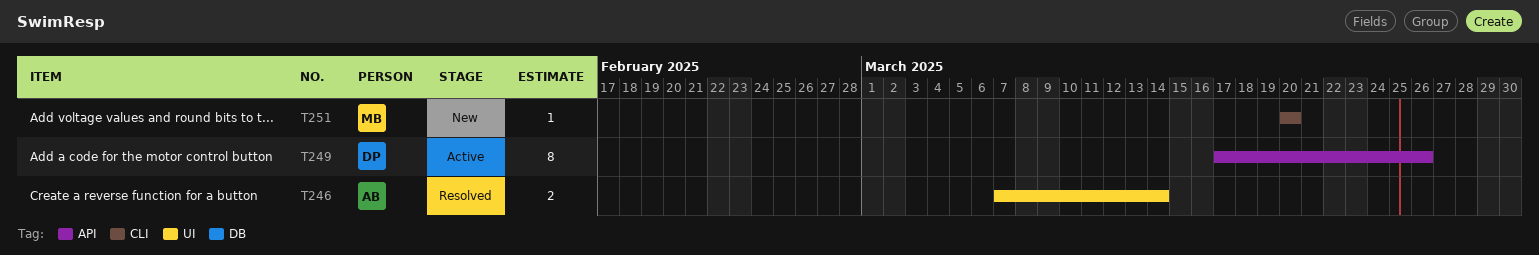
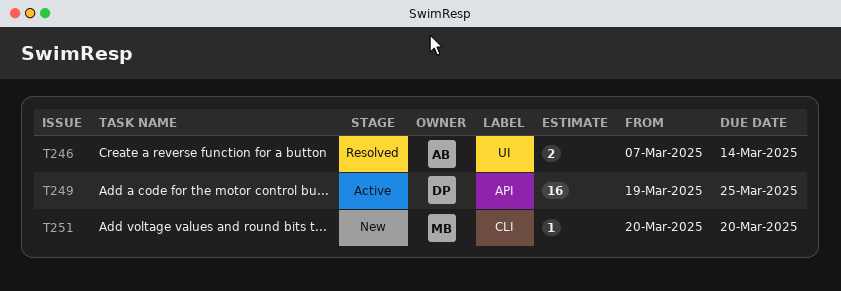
T249, estimate: 8 -> 16
T249, start: Mar 17 -> Mar 19
T249, due: Mar 26 -> Mar 25

